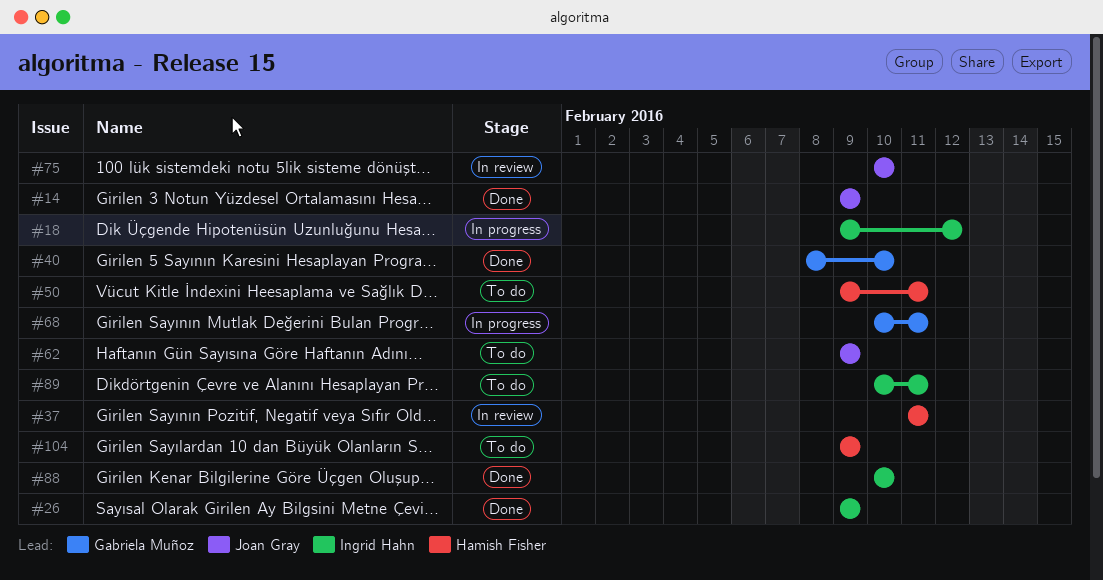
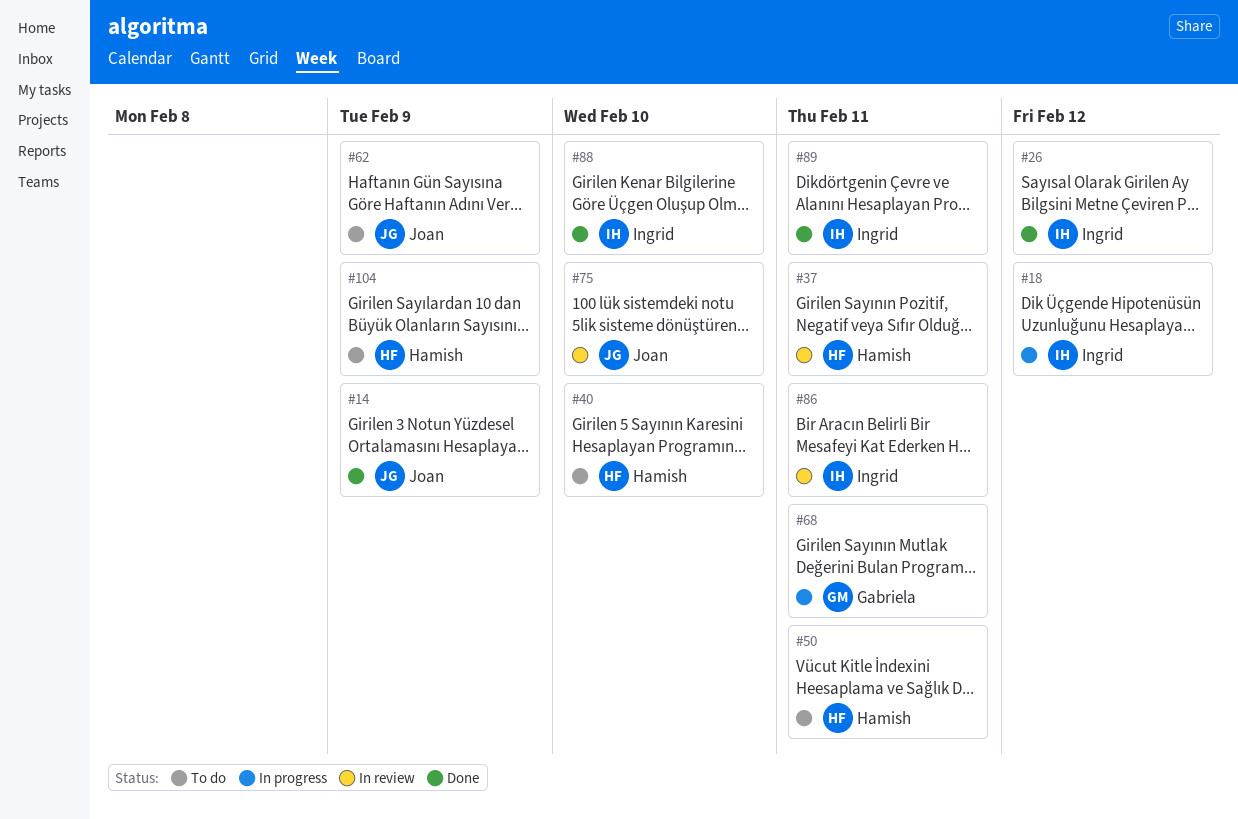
#26, due: Feb 9 -> Feb 12
#40, status: Done -> To do
#40, owner: Gabriela Muñoz -> Hamish Fisher
#86: none -> present
#89, status: To do -> Done

